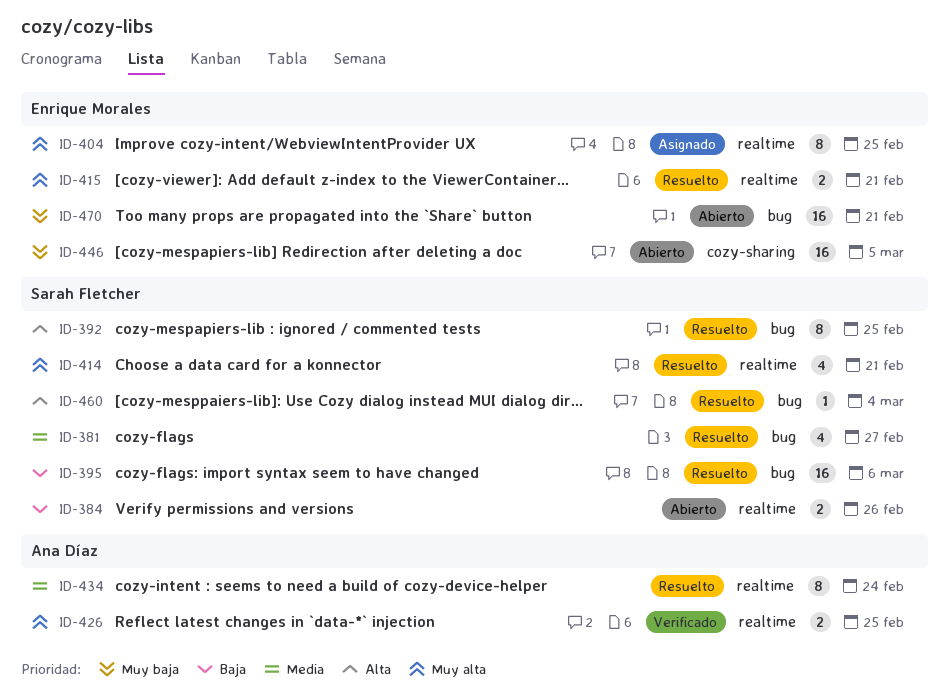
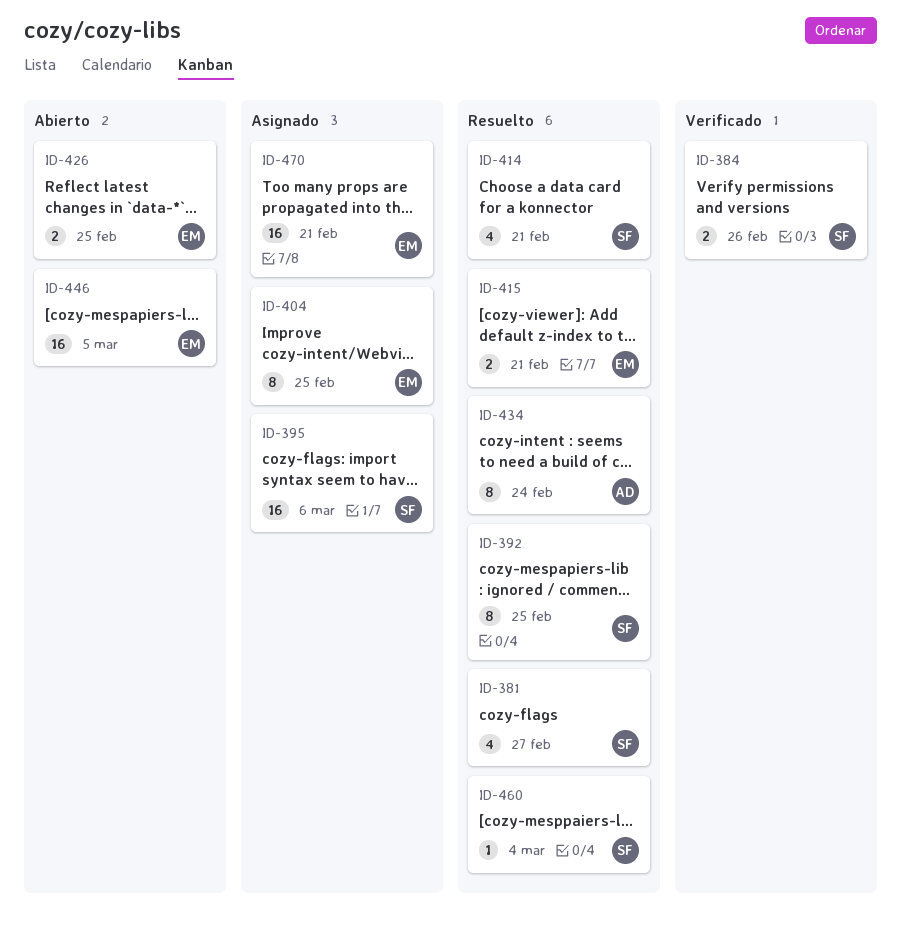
ID-384, status: Abierto -> Verificado
ID-395, status: Resuelto -> Asignado
ID-426, status: Verificado -> Abierto
ID-426, owner: Ana Díaz -> Enrique Morales
ID-470, status: Abierto -> Asignado

